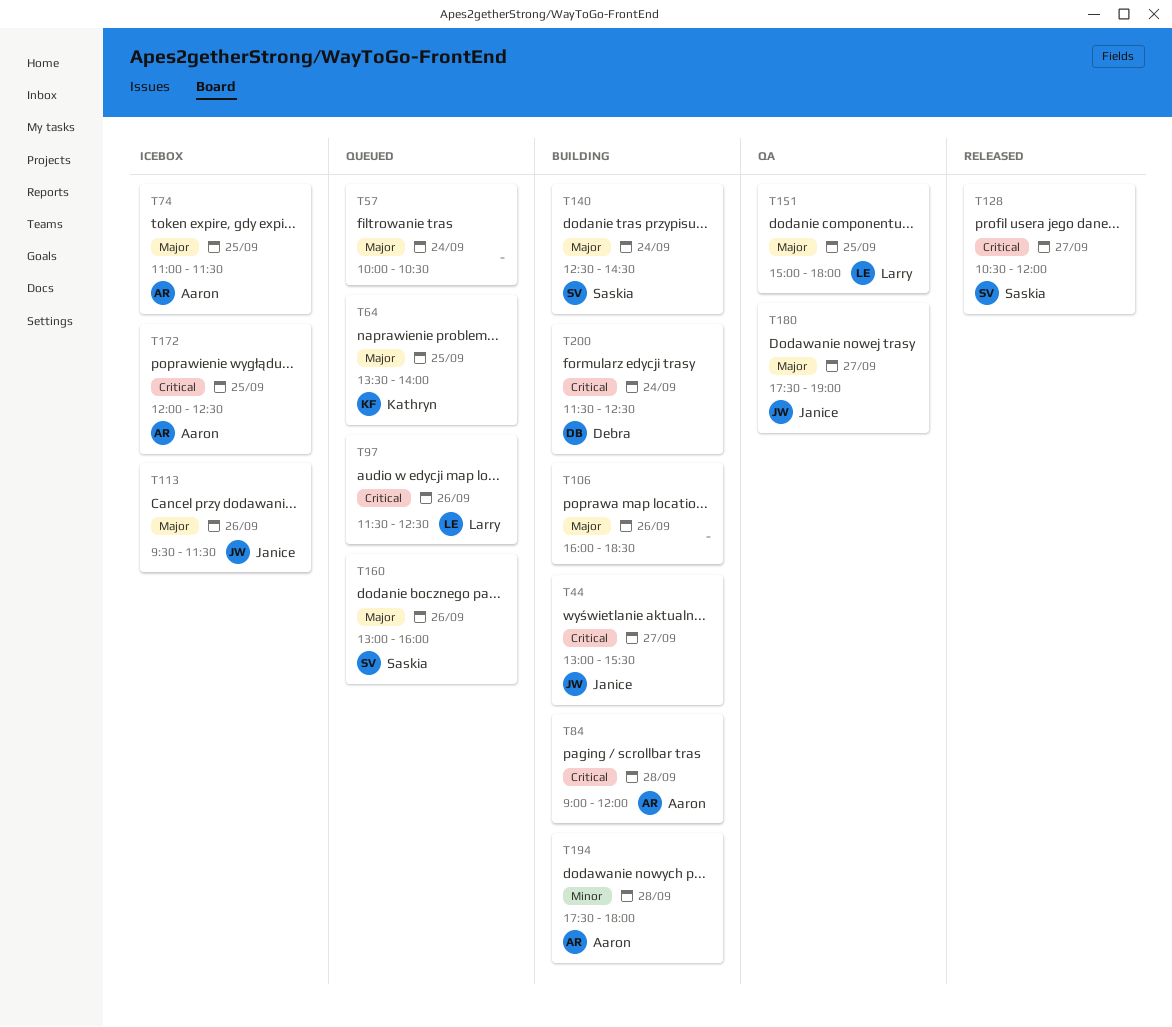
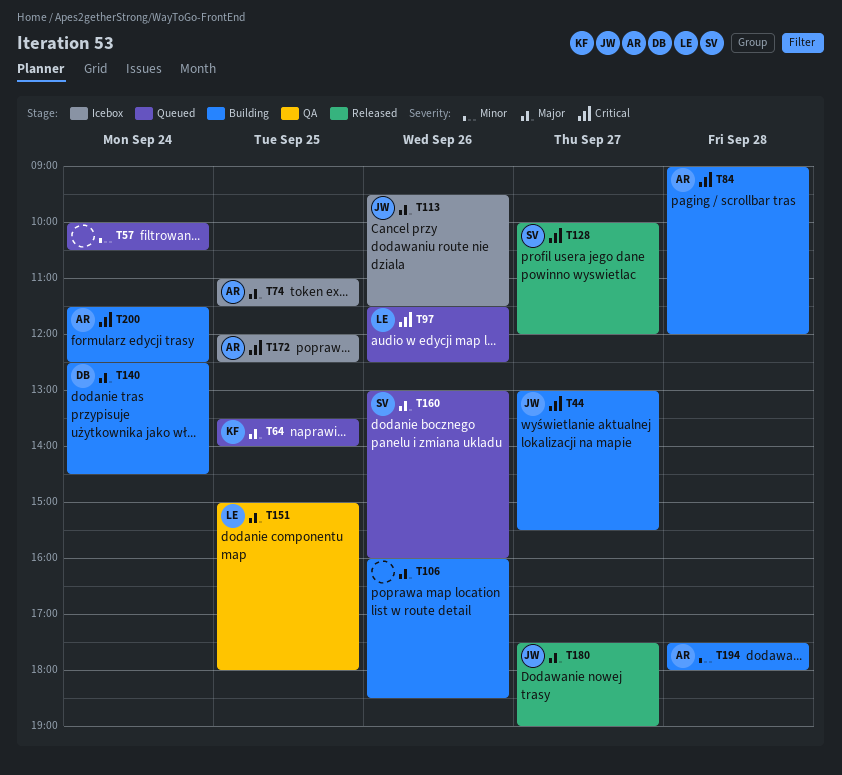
T57, priority: Major -> Minor
T128, begins: 10:30 -> 10:00
T140, owner: Saskia -> Debra
T180, status: QA -> Released
T200, owner: Debra -> Aaron

